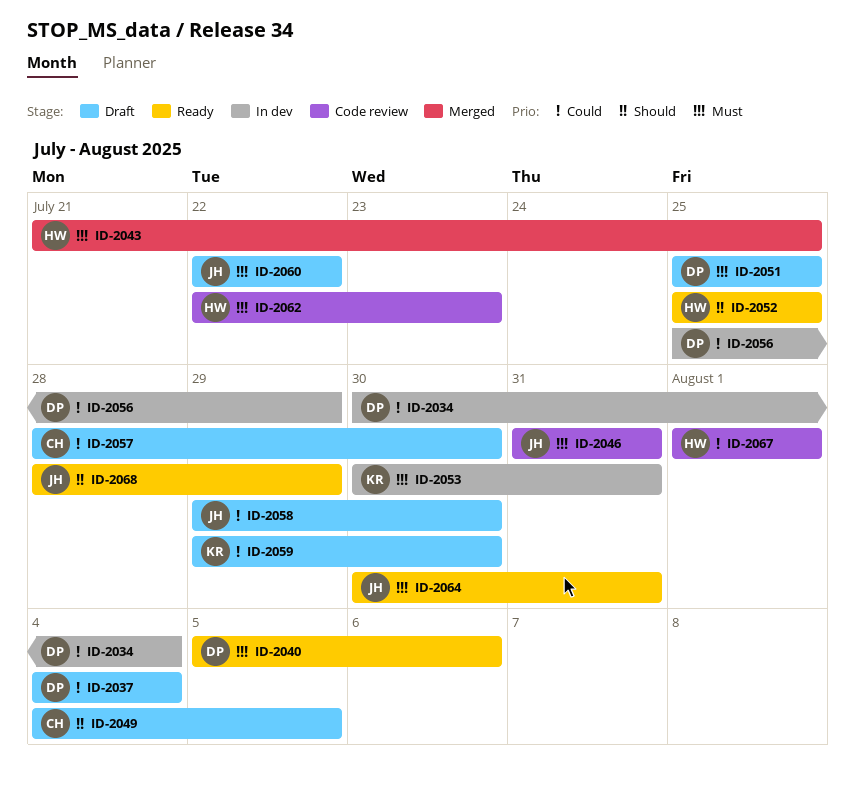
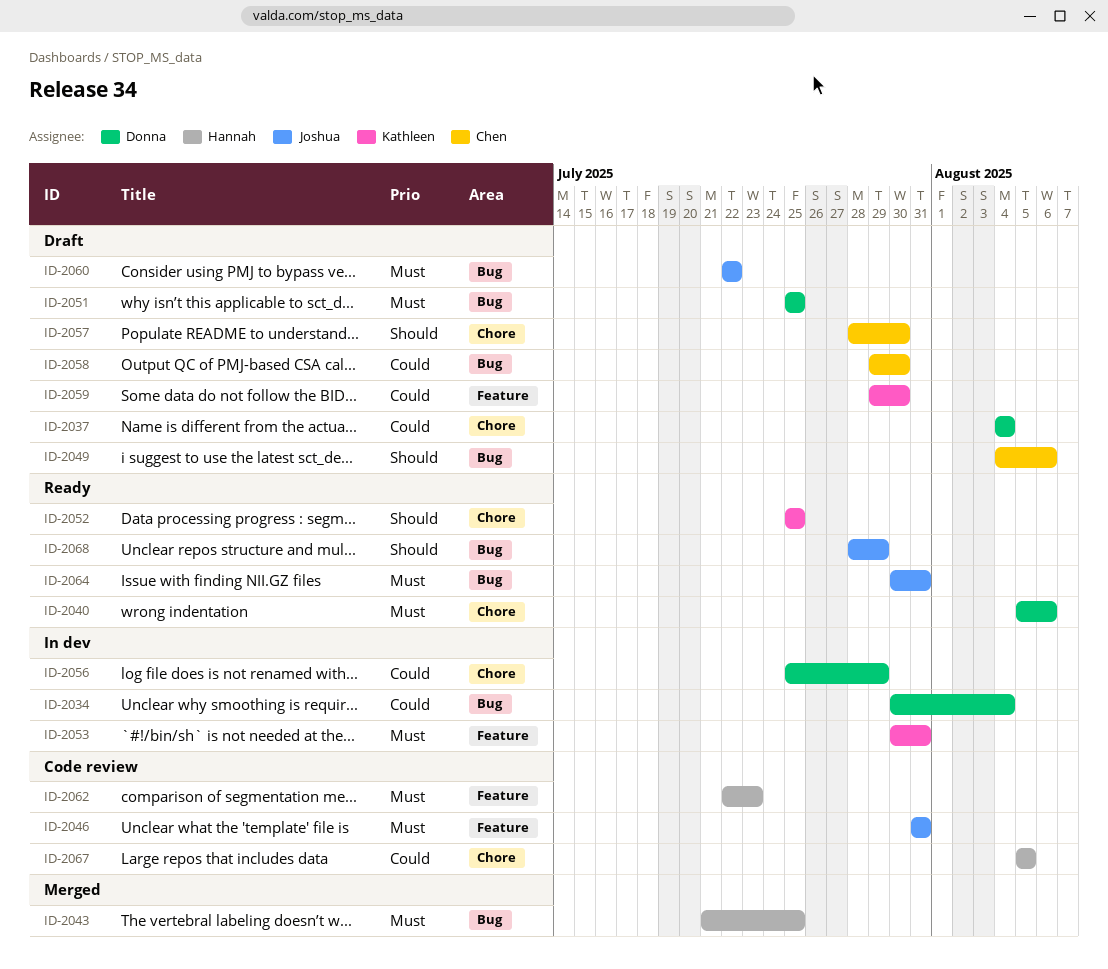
ID-2049, due: Aug 5 -> Aug 6
ID-2052, owner: Hannah -> Kathleen
ID-2057, priority: Could -> Should
ID-2058, owner: Joshua -> Chen
ID-2067, start: Aug 1 -> Aug 5
ID-2067, due: Aug 1 -> Aug 5

